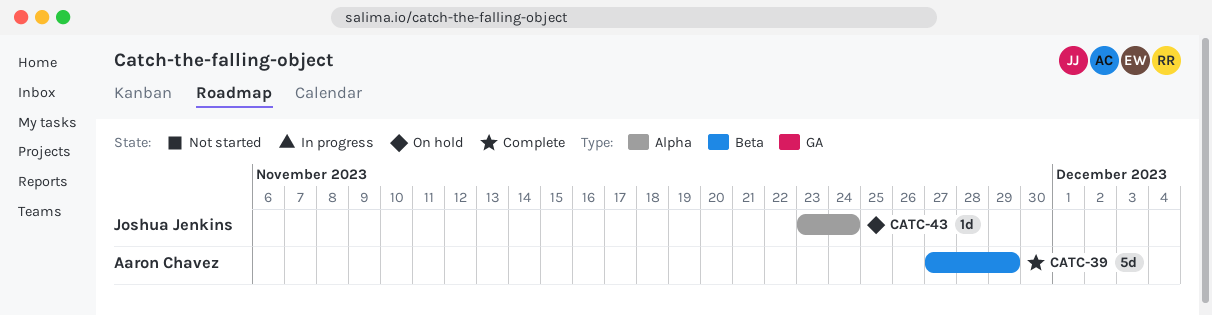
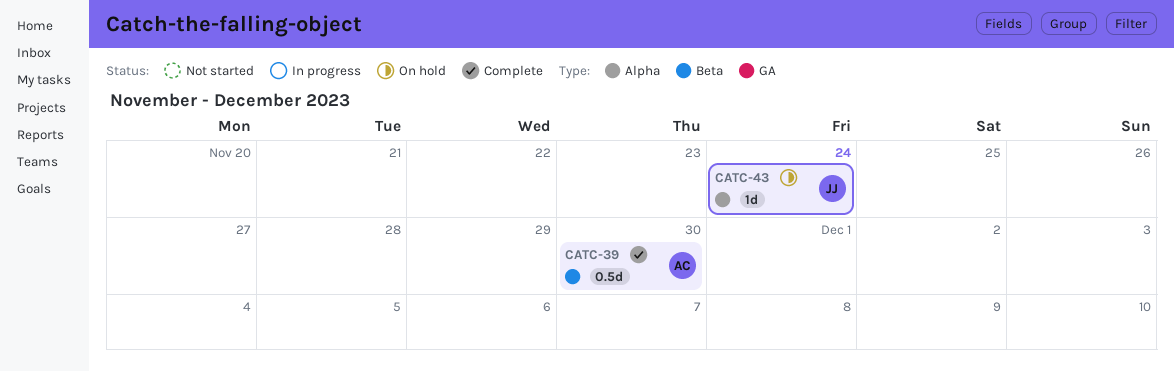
CATC-39, estimate: 5d -> 0.5d
CATC-39, due: Nov 29 -> Nov 30

